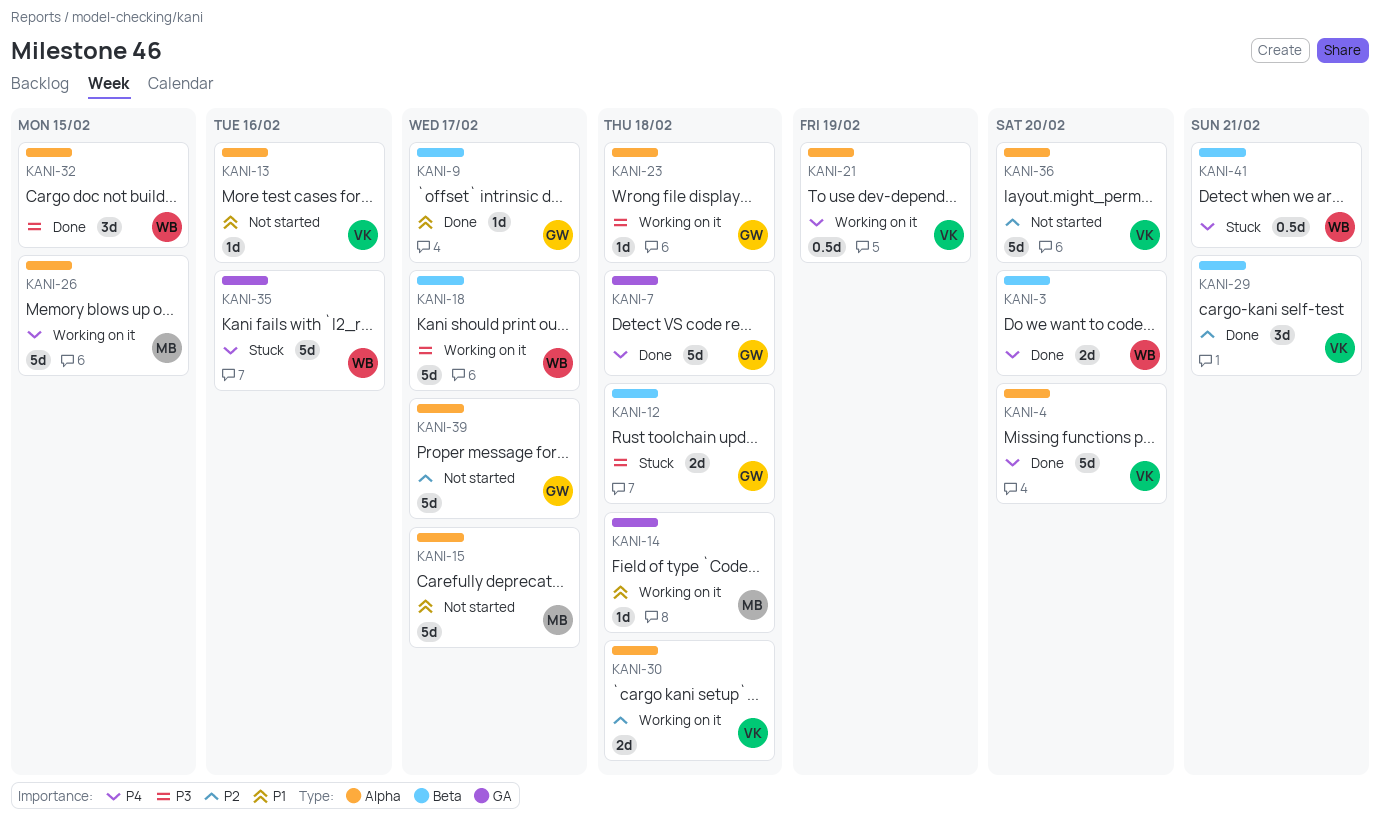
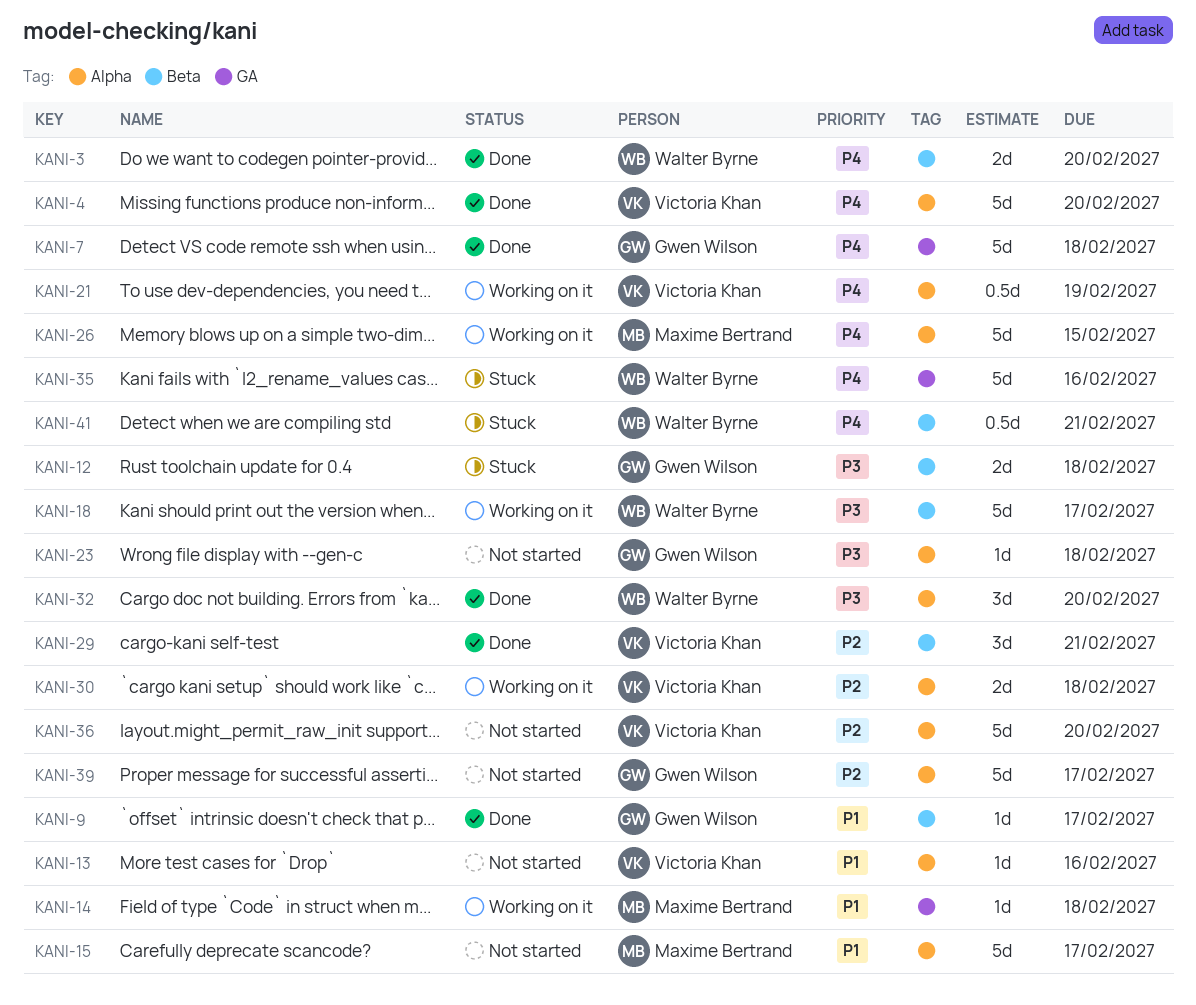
KANI-23, status: Working on it -> Not started
KANI-32, due: Feb 15 -> Feb 20

